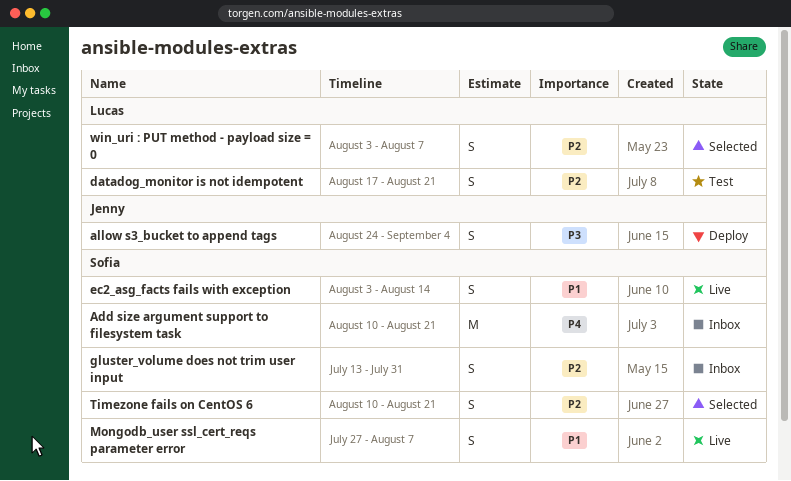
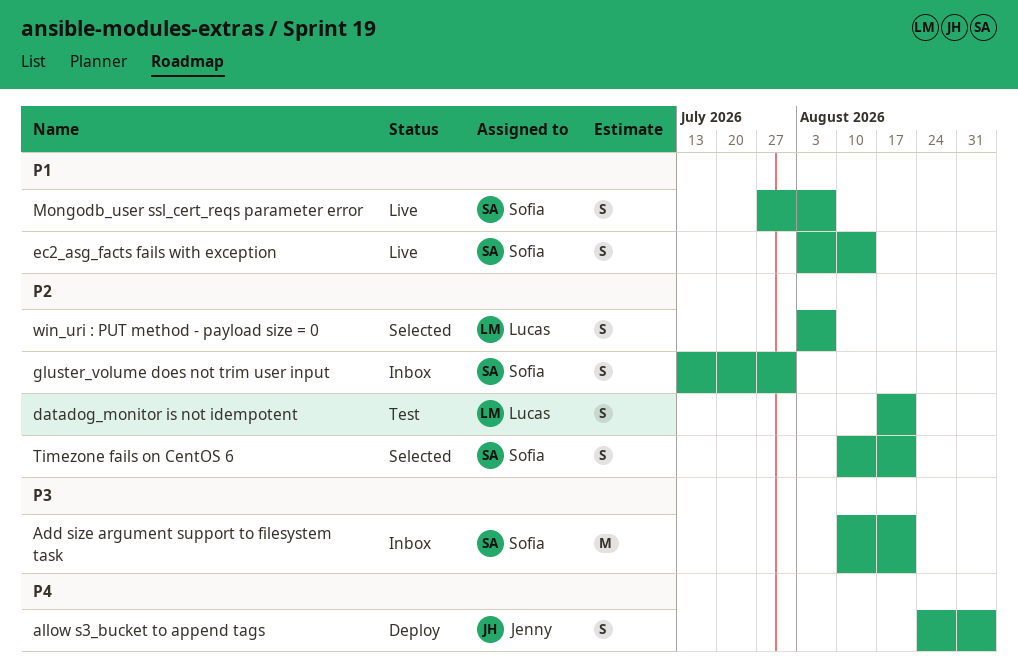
Add size argument support to filesystem task, priority: P4 -> P3
allow s3_bucket to append tags, priority: P3 -> P4

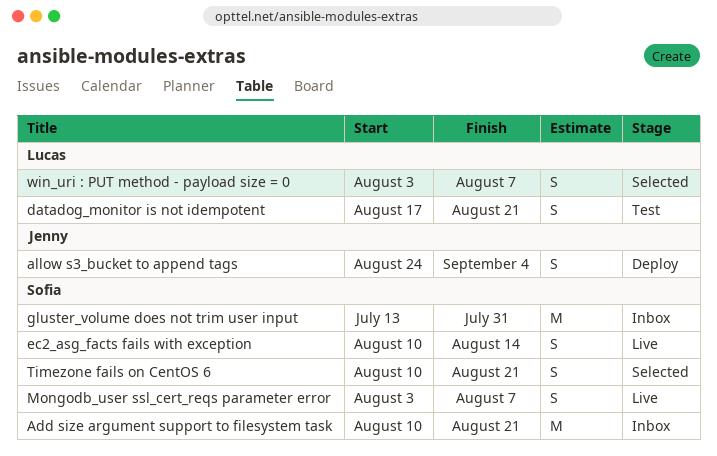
ec2_asg_facts fails with exception, start: Aug 3 -> Aug 10
gluster_volume does not trim user input, estimate: S -> M
Mongodb_user ssl_cert_reqs parameter error, start: Jul 27 -> Aug 3

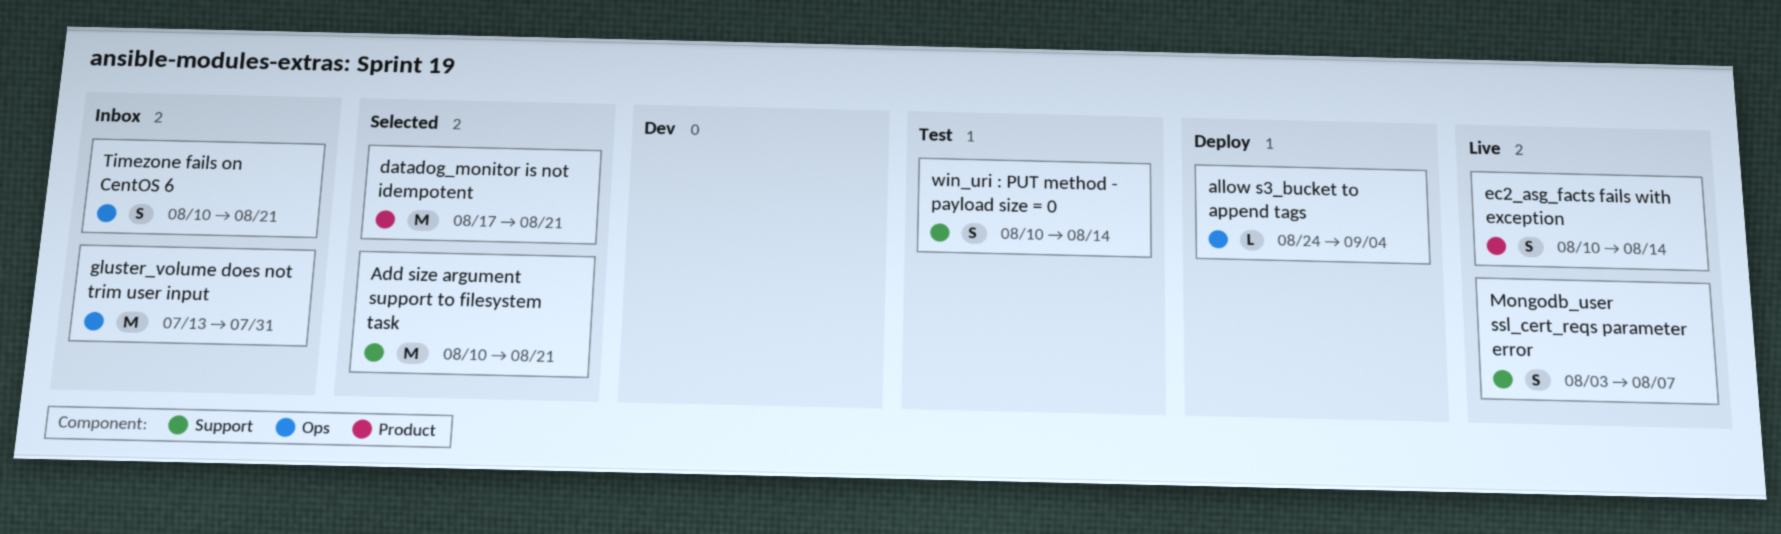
Add size argument support to filesystem task, status: Inbox -> Selected
allow s3_bucket to append tags, estimate: S -> L
datadog_monitor is not idempotent, status: Test -> Selected
datadog_monitor is not idempotent, estimate: S -> M
Timezone fails on CentOS 6, status: Selected -> Inbox
win_uri : PUT method - payload size = 0, status: Selected -> Test
win_uri : PUT method - payload size = 0, start: Aug 3 -> Aug 10
win_uri : PUT method - payload size = 0, due: Aug 7 -> Aug 14

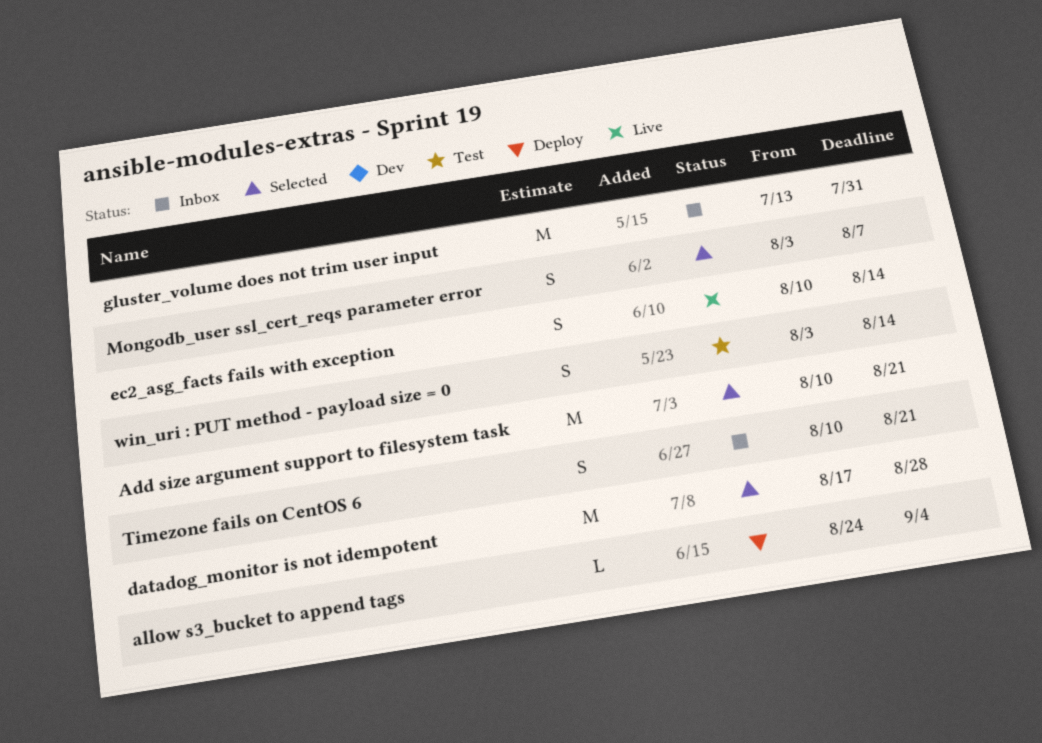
datadog_monitor is not idempotent, due: Aug 21 -> Aug 28
Mongodb_user ssl_cert_reqs parameter error, status: Live -> Selected
win_uri : PUT method - payload size = 0, start: Aug 10 -> Aug 3

